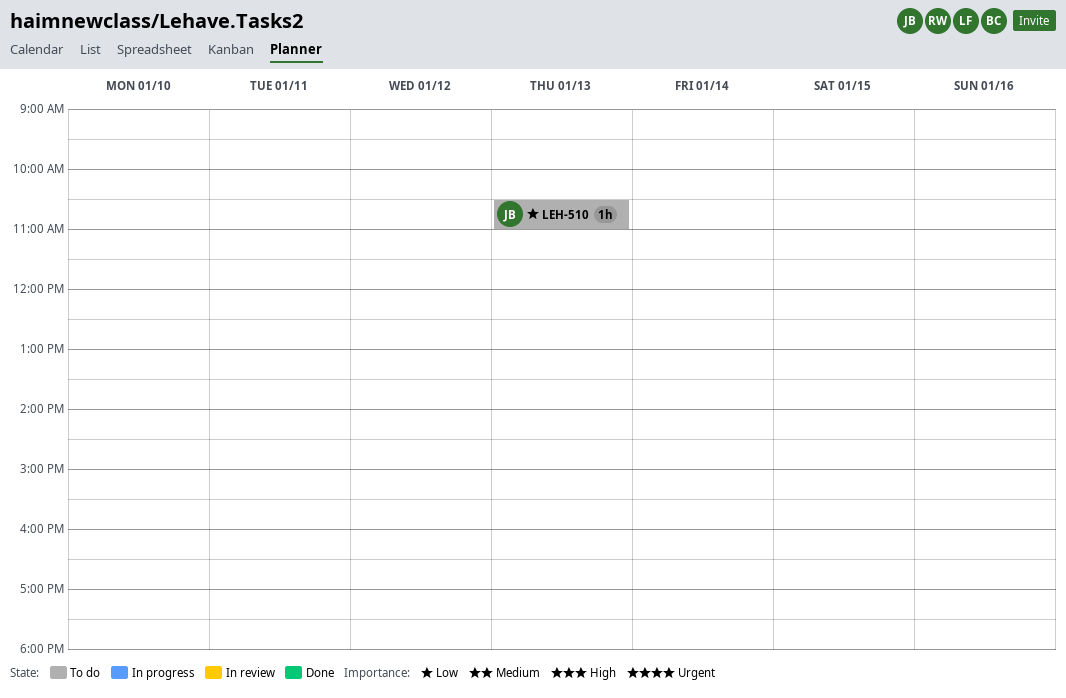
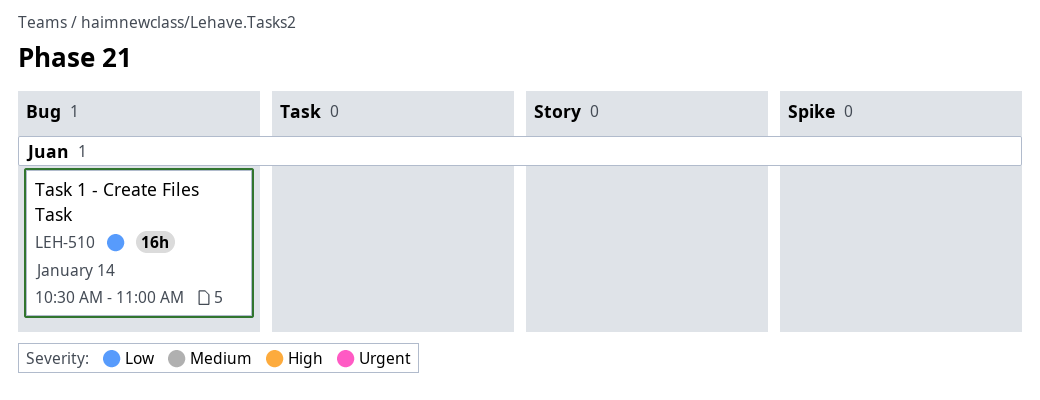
LEH-510, estimate: 1h -> 16h
LEH-510, day: Jan 13 -> Jan 14

